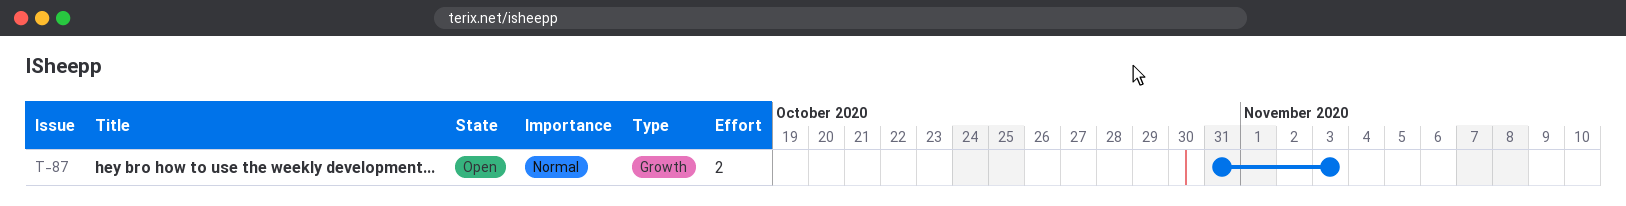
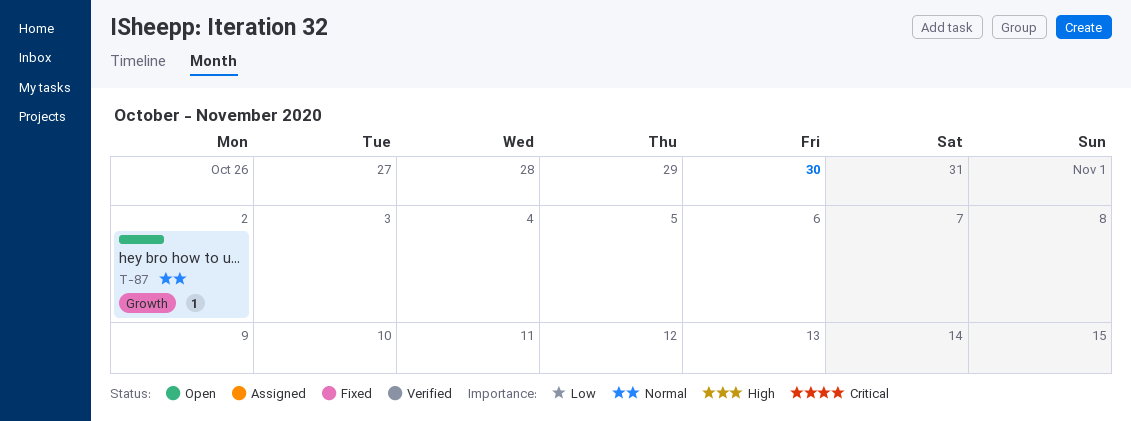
T-87, estimate: 2 -> 1
T-87, due: Nov 3 -> Nov 2

